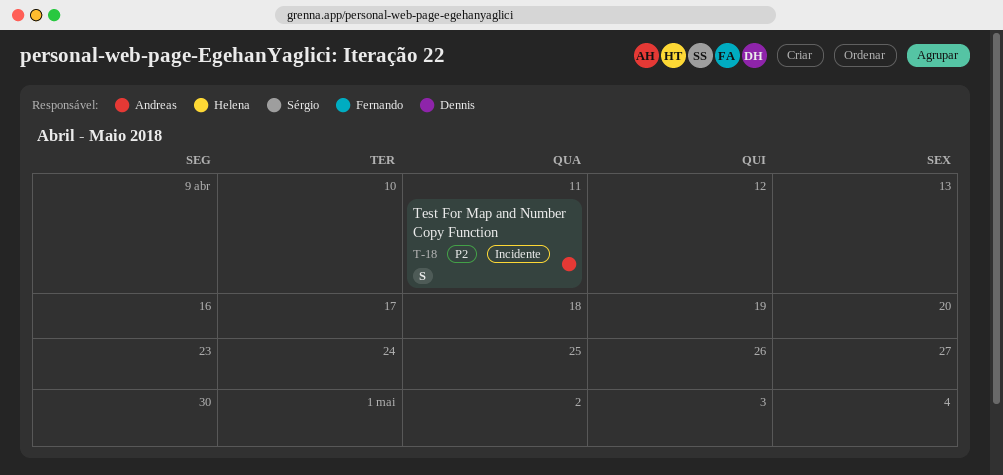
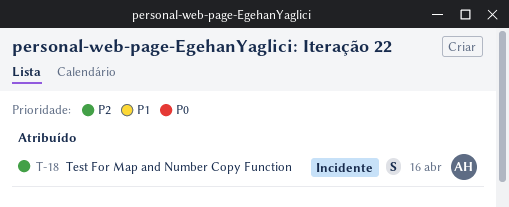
T-18, due: Apr 11 -> Apr 16

